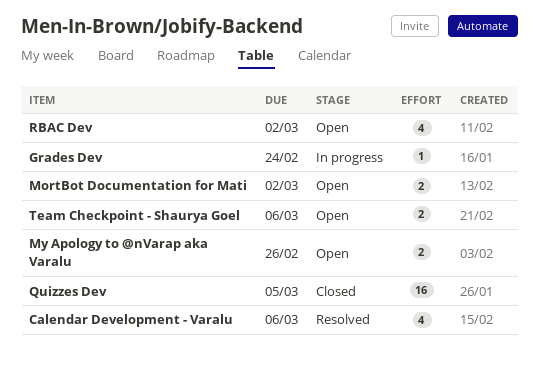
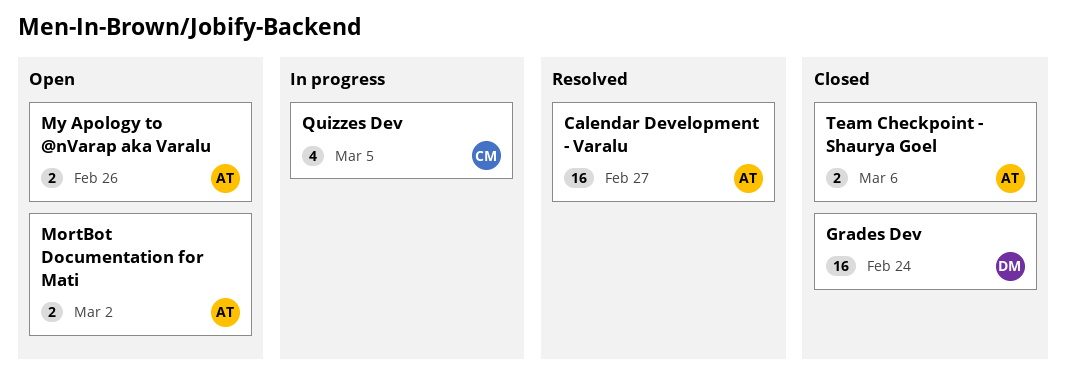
Calendar Development - Varalu, estimate: 4 -> 16
Calendar Development - Varalu, due: Mar 6 -> Feb 27
Grades Dev, status: In progress -> Closed
Grades Dev, estimate: 1 -> 16
Quizzes Dev, status: Closed -> In progress
Quizzes Dev, estimate: 16 -> 4
RBAC Dev: present -> none
Team Checkpoint - Shaurya Goel, status: Open -> Closed

